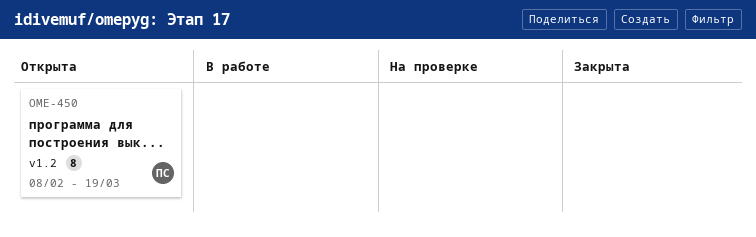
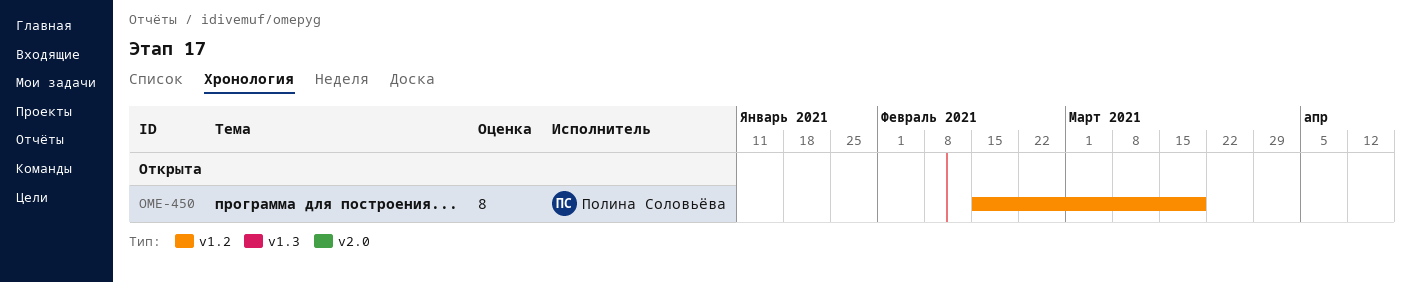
OME-450, start: Feb 8 -> Feb 15

